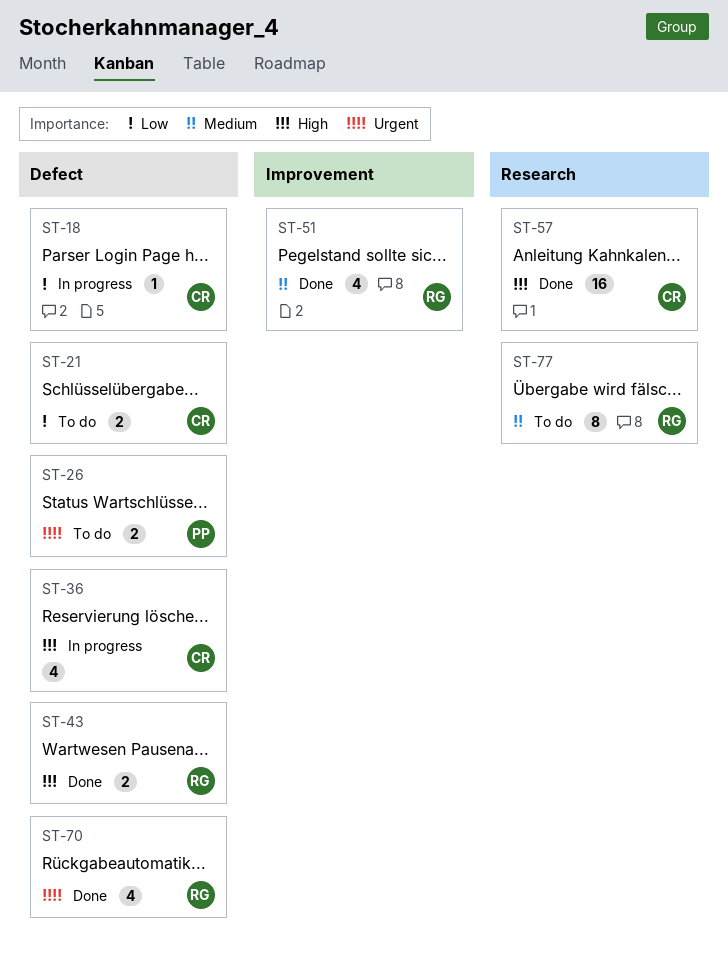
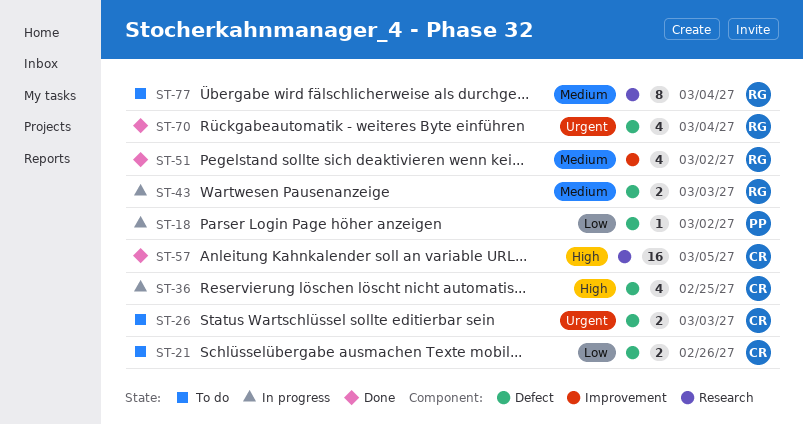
ST-18, owner: CR -> PP
ST-26, owner: PP -> CR
ST-43, status: Done -> In progress
ST-43, priority: High -> Medium

